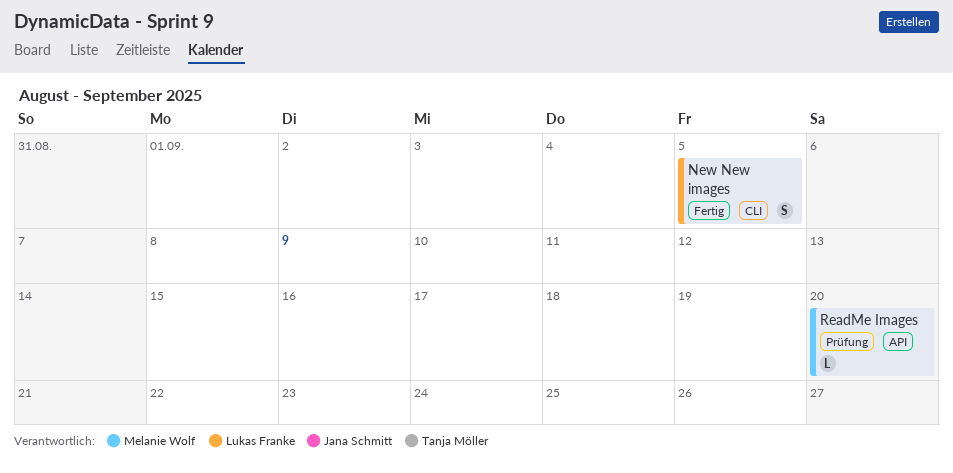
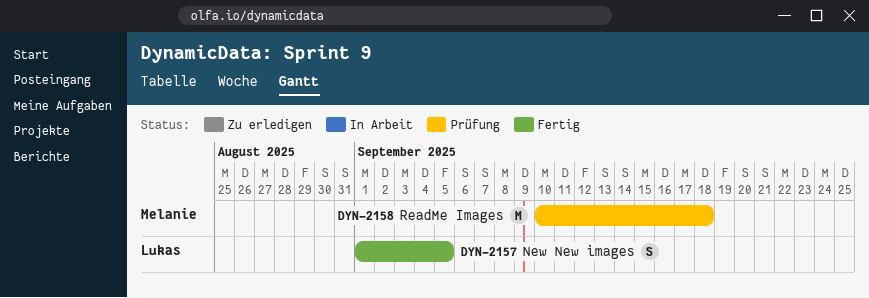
ReadMe Images, estimate: L -> M
ReadMe Images, due: Sep 20 -> Sep 18

